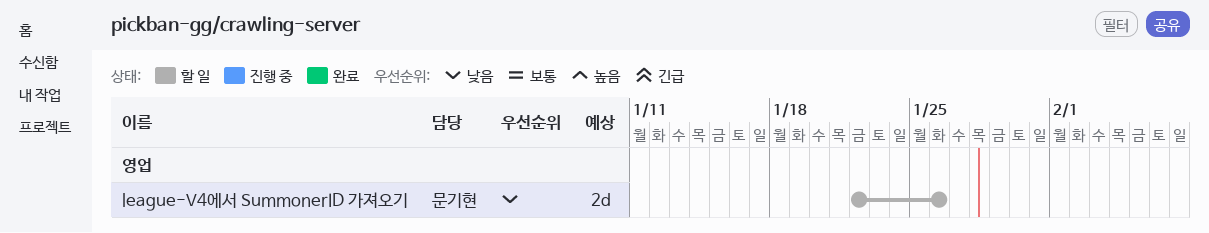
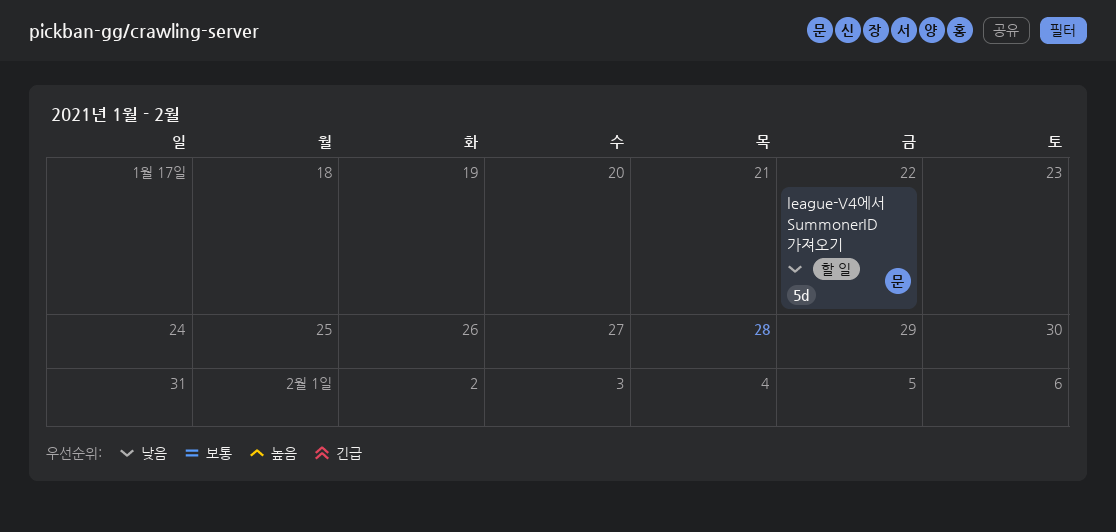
league-V4에서 SummonerID 가져오기, estimate: 2d -> 5d
league-V4에서 SummonerID 가져오기, due: Jan 26 -> Jan 22

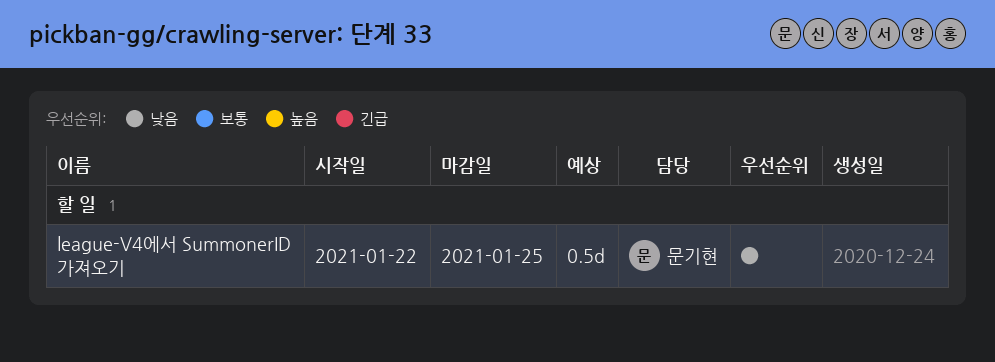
league-V4에서 SummonerID 가져오기, estimate: 5d -> 0.5d
league-V4에서 SummonerID 가져오기, due: Jan 22 -> Jan 25

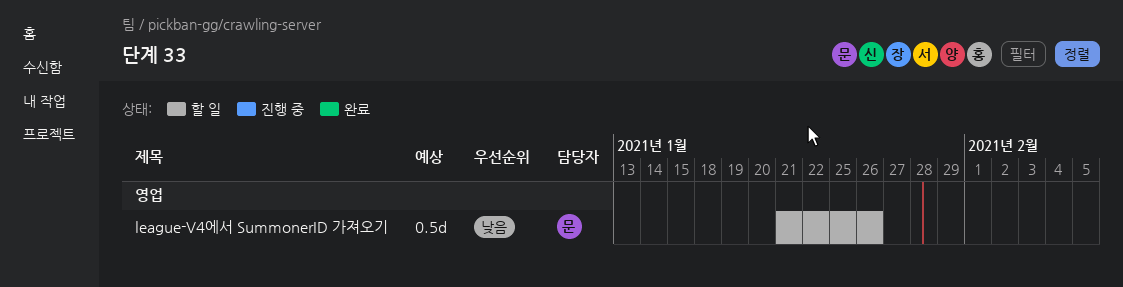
league-V4에서 SummonerID 가져오기, start: Jan 22 -> Jan 21
league-V4에서 SummonerID 가져오기, due: Jan 25 -> Jan 26

